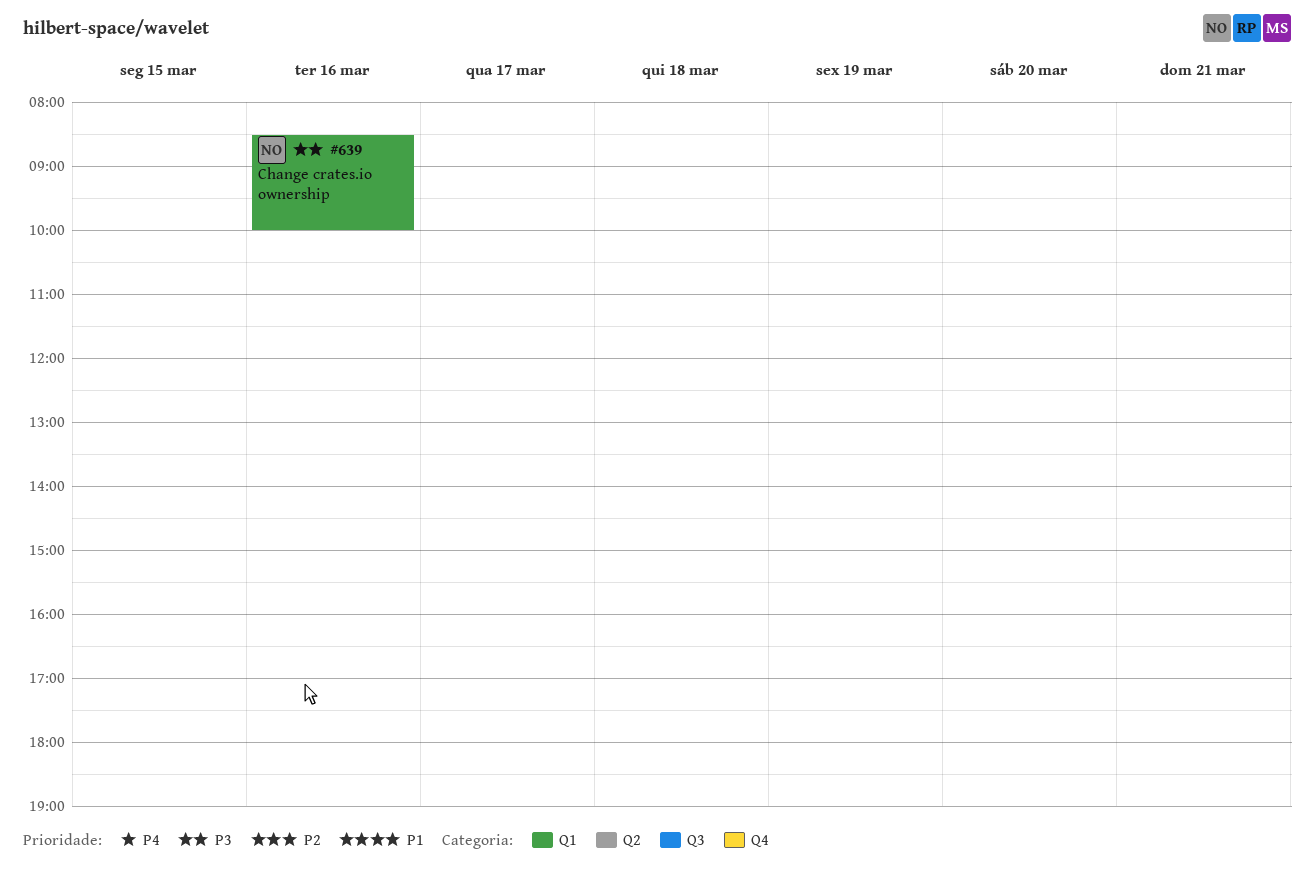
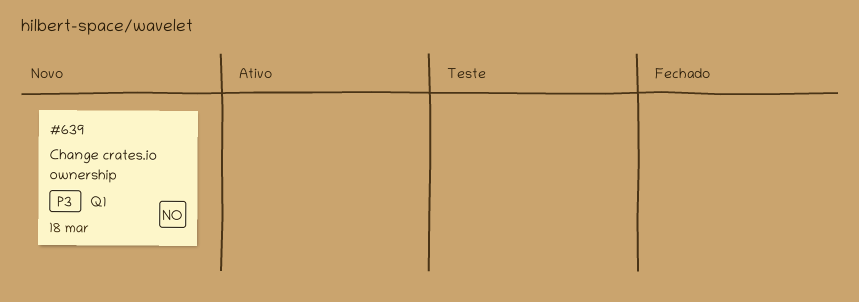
#639, day: Mar 16 -> Mar 18

